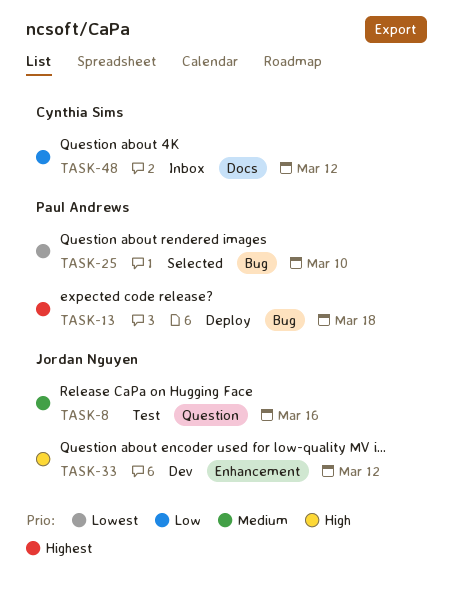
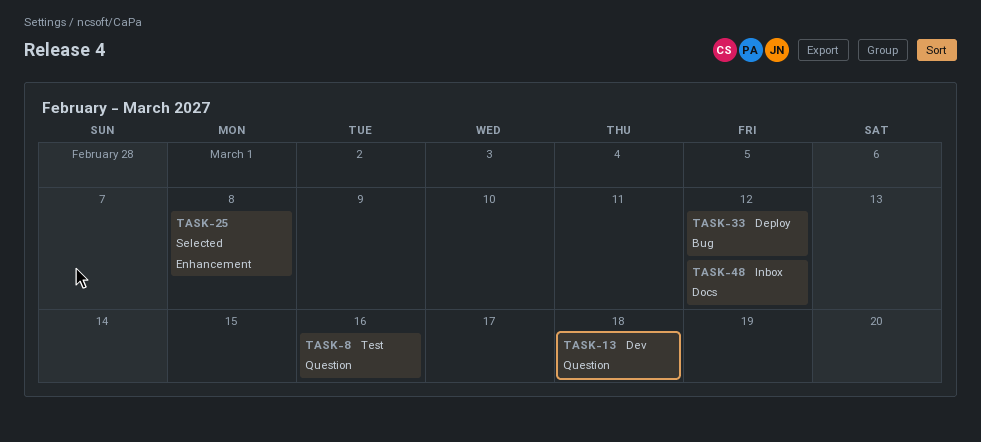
TASK-13, status: Deploy -> Dev
TASK-13, label: Bug -> Question
TASK-25, label: Bug -> Enhancement
TASK-25, due: Mar 10 -> Mar 8
TASK-33, status: Dev -> Deploy
TASK-33, label: Enhancement -> Bug

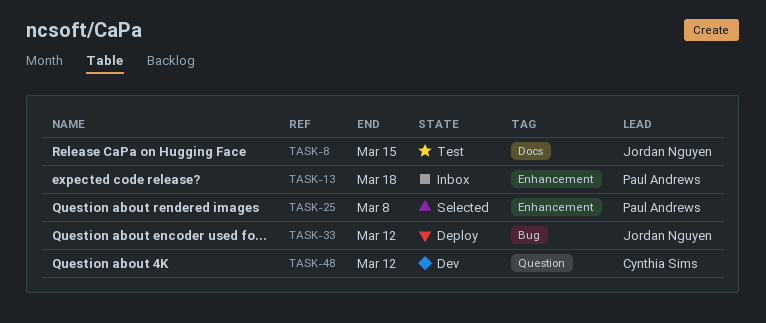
TASK-8, label: Question -> Docs
TASK-8, due: Mar 16 -> Mar 15
TASK-13, status: Dev -> Inbox
TASK-13, label: Question -> Enhancement
TASK-48, status: Inbox -> Dev
TASK-48, label: Docs -> Question

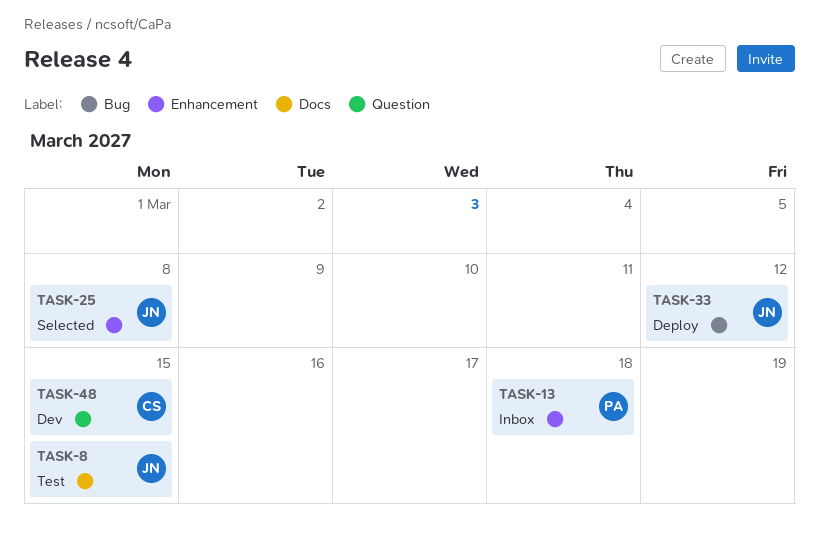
TASK-25, owner: Paul Andrews -> Jordan Nguyen
TASK-48, due: Mar 12 -> Mar 15

